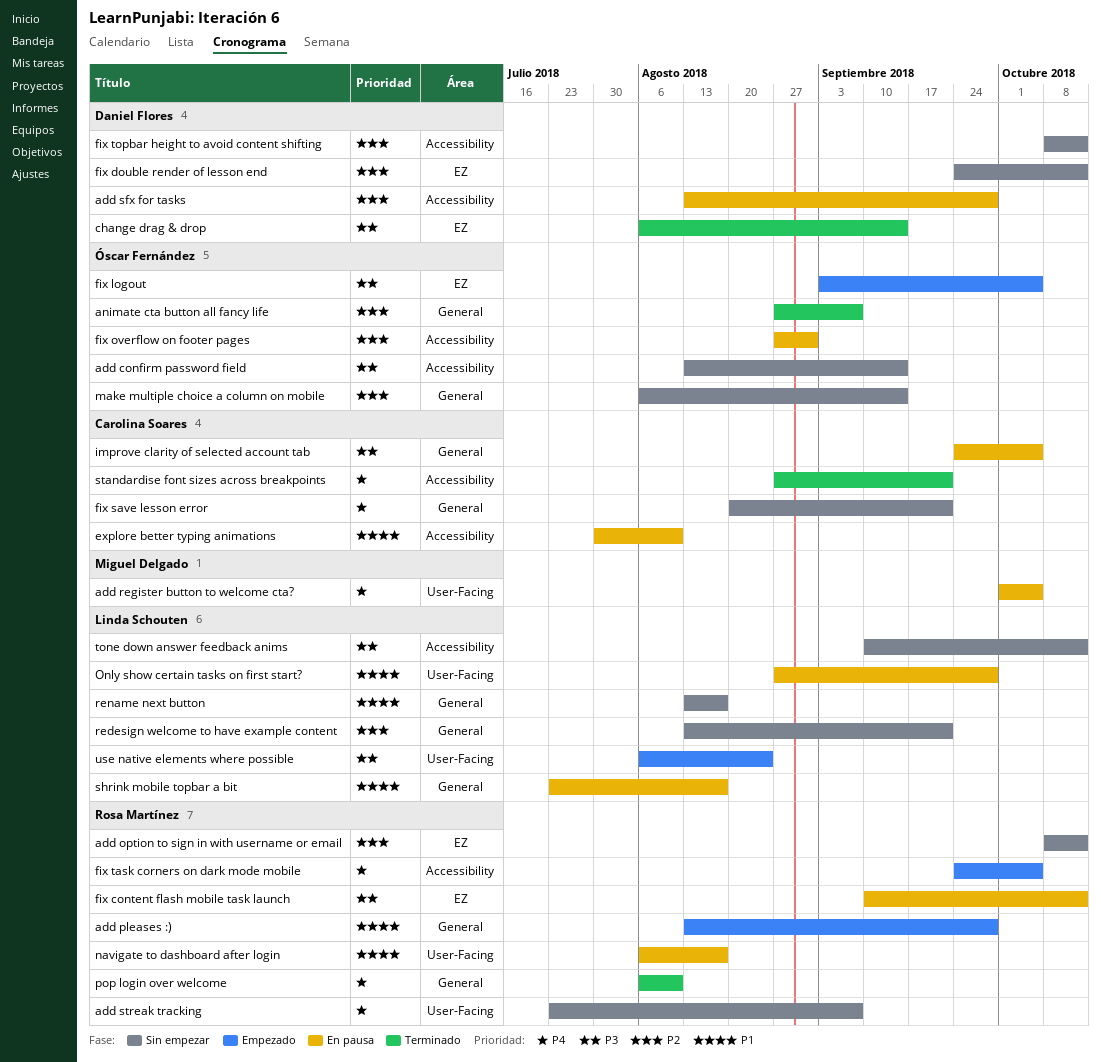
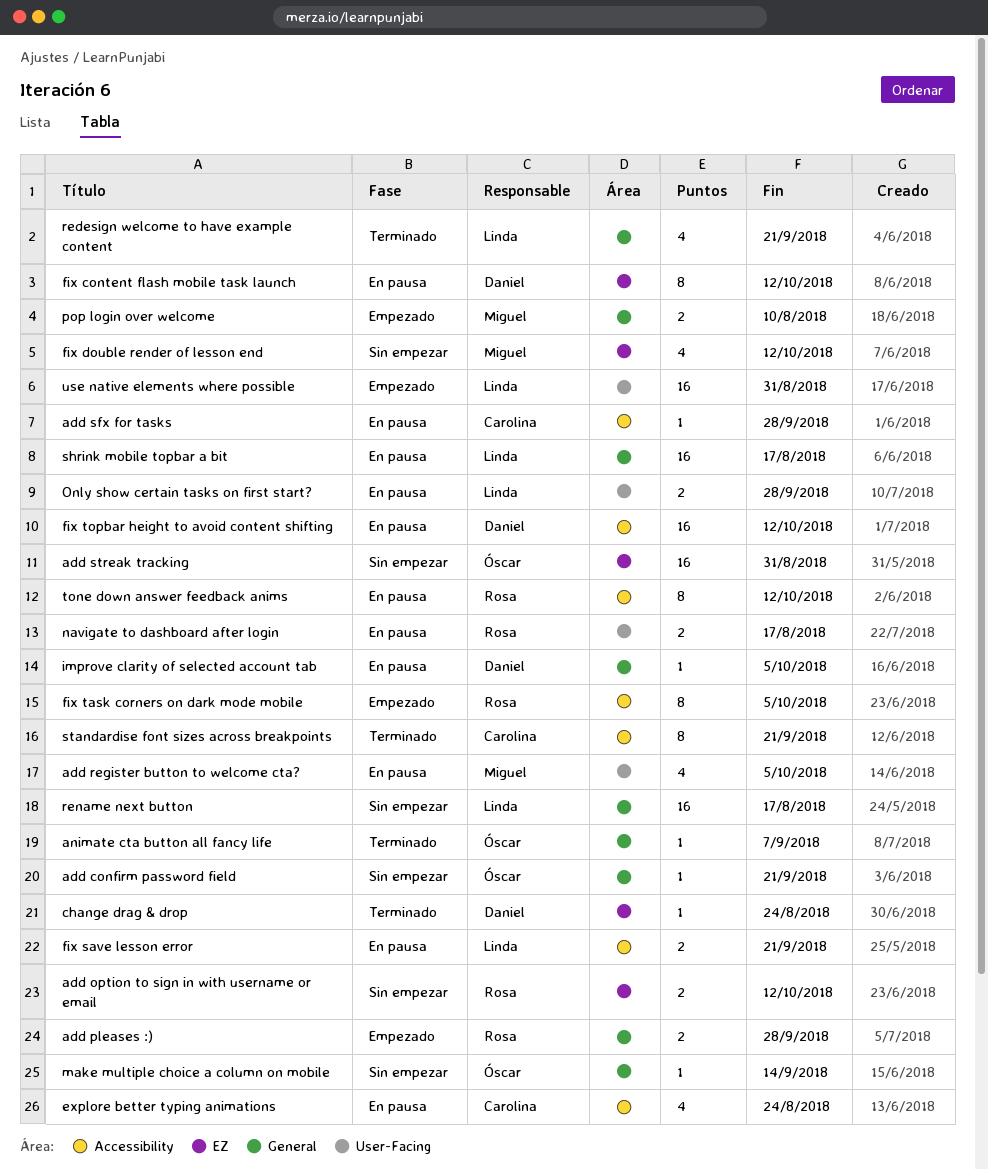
add confirm password field, label: Accessibility -> General
add confirm password field, due: Sep 14 -> Sep 21
add sfx for tasks, owner: Daniel Flores -> Carolina Soares
add streak tracking, owner: Rosa Martínez -> Óscar Fernández
add streak tracking, label: User-Facing -> EZ
add streak tracking, due: Sep 7 -> Aug 31
change drag & drop, due: Sep 14 -> Aug 24
explore better typing animations, due: Aug 10 -> Aug 24
fix content flash mobile task launch, owner: Rosa Martínez -> Daniel Flores
fix double render of lesson end, owner: Daniel Flores -> Miguel Delgado
fix logout: present -> none
fix overflow on footer pages: present -> none
fix save lesson error, status: Sin empezar -> En pausa
fix save lesson error, owner: Carolina Soares -> Linda Schouten
fix save lesson error, label: General -> Accessibility
fix topbar height to avoid content shifting, status: Sin empezar -> En pausa
improve clarity of selected account tab, owner: Carolina Soares -> Daniel Flores
pop login over welcome, status: Terminado -> Empezado
pop login over welcome, owner: Rosa Martínez -> Miguel Delgado
redesign welcome to have example content, status: Sin empezar -> Terminado
tone down answer feedback anims, status: Sin empezar -> En pausa
tone down answer feedback anims, owner: Linda Schouten -> Rosa Martínez
use native elements where possible, due: Aug 24 -> Aug 31

